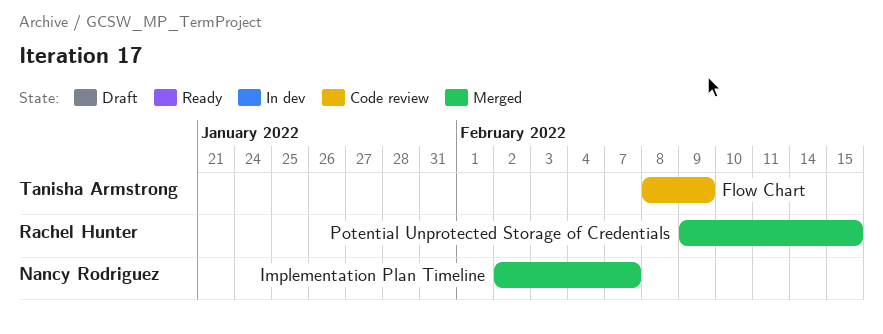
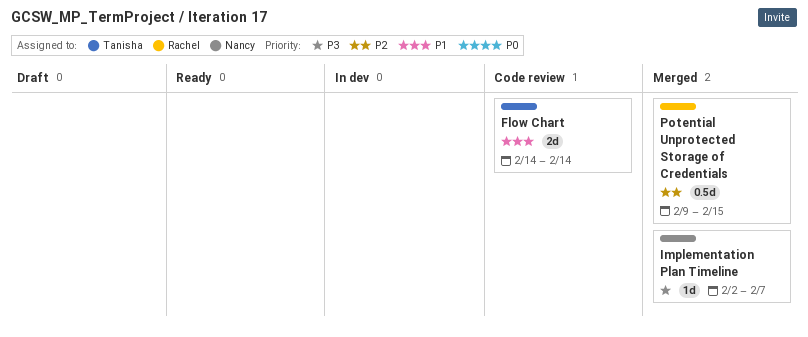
Flow Chart, start: Feb 8 -> Feb 14
Flow Chart, due: Feb 9 -> Feb 14

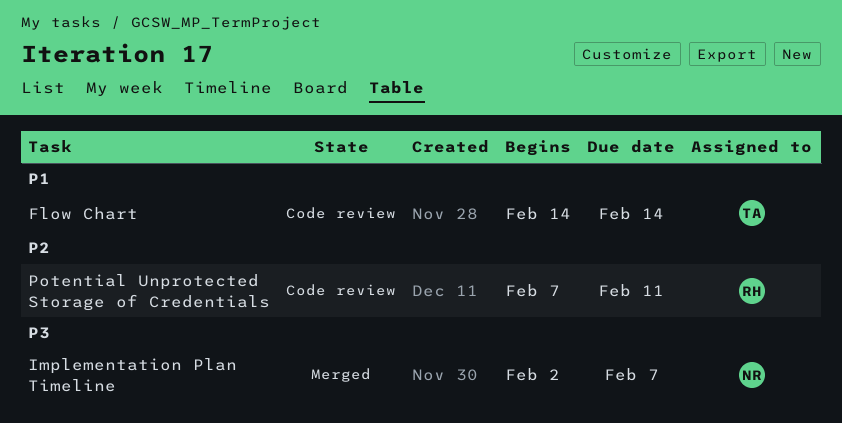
Potential Unprotected Storage of Credentials, status: Merged -> Code review
Potential Unprotected Storage of Credentials, start: Feb 9 -> Feb 7
Potential Unprotected Storage of Credentials, due: Feb 15 -> Feb 11

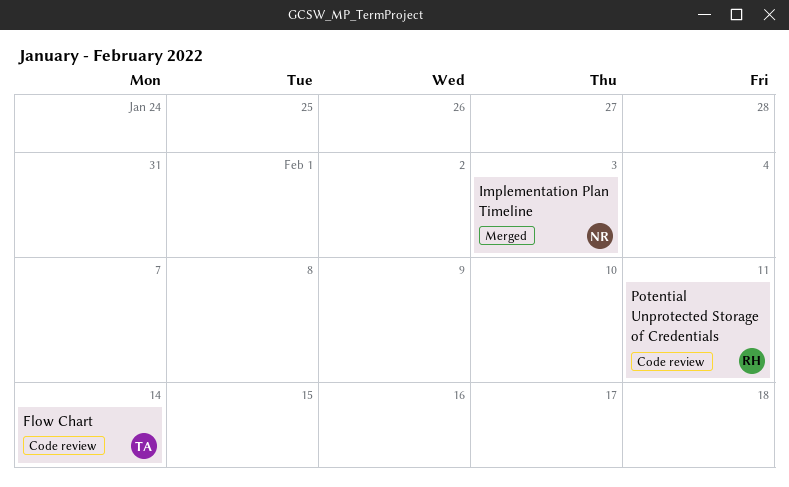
Implementation Plan Timeline, due: Feb 7 -> Feb 3

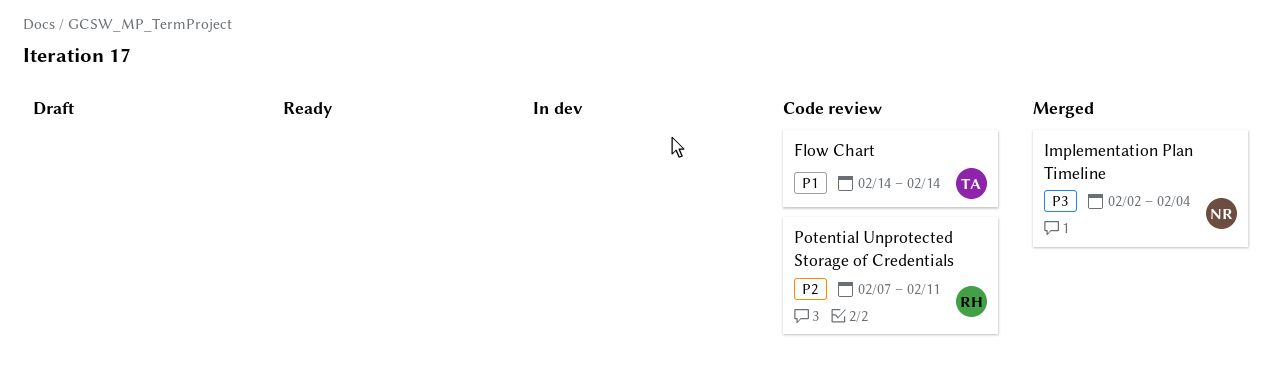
Implementation Plan Timeline, due: Feb 3 -> Feb 4

